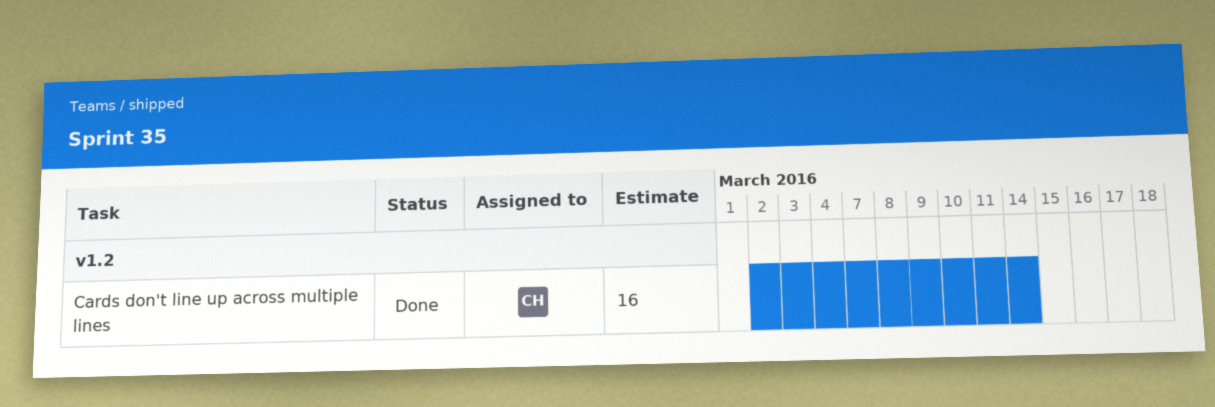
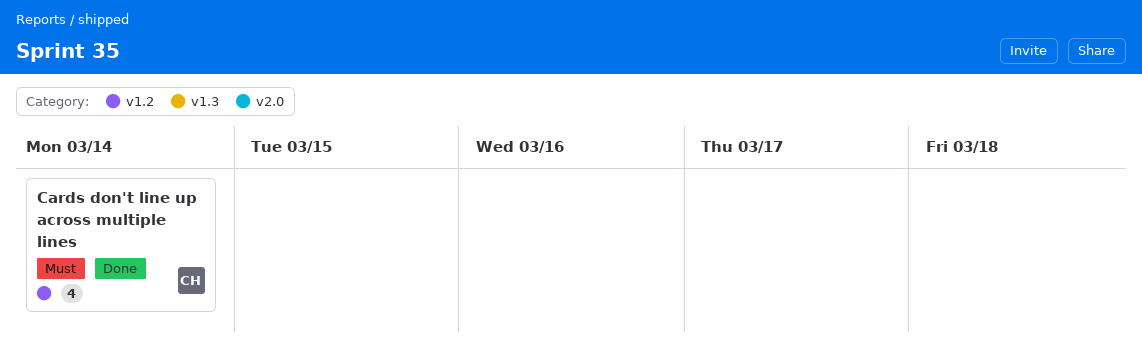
Cards don't line up across multiple lines, estimate: 16 -> 4

